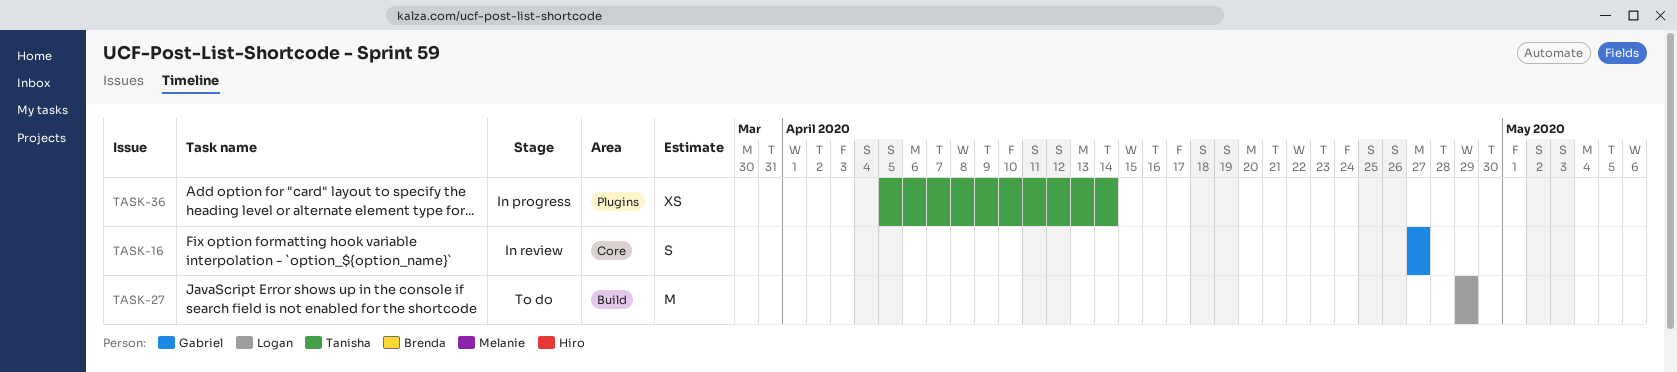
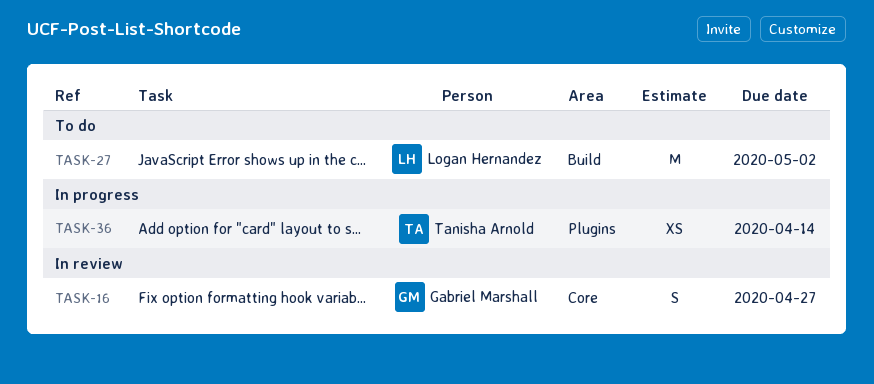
TASK-27, due: Apr 29 -> May 2

